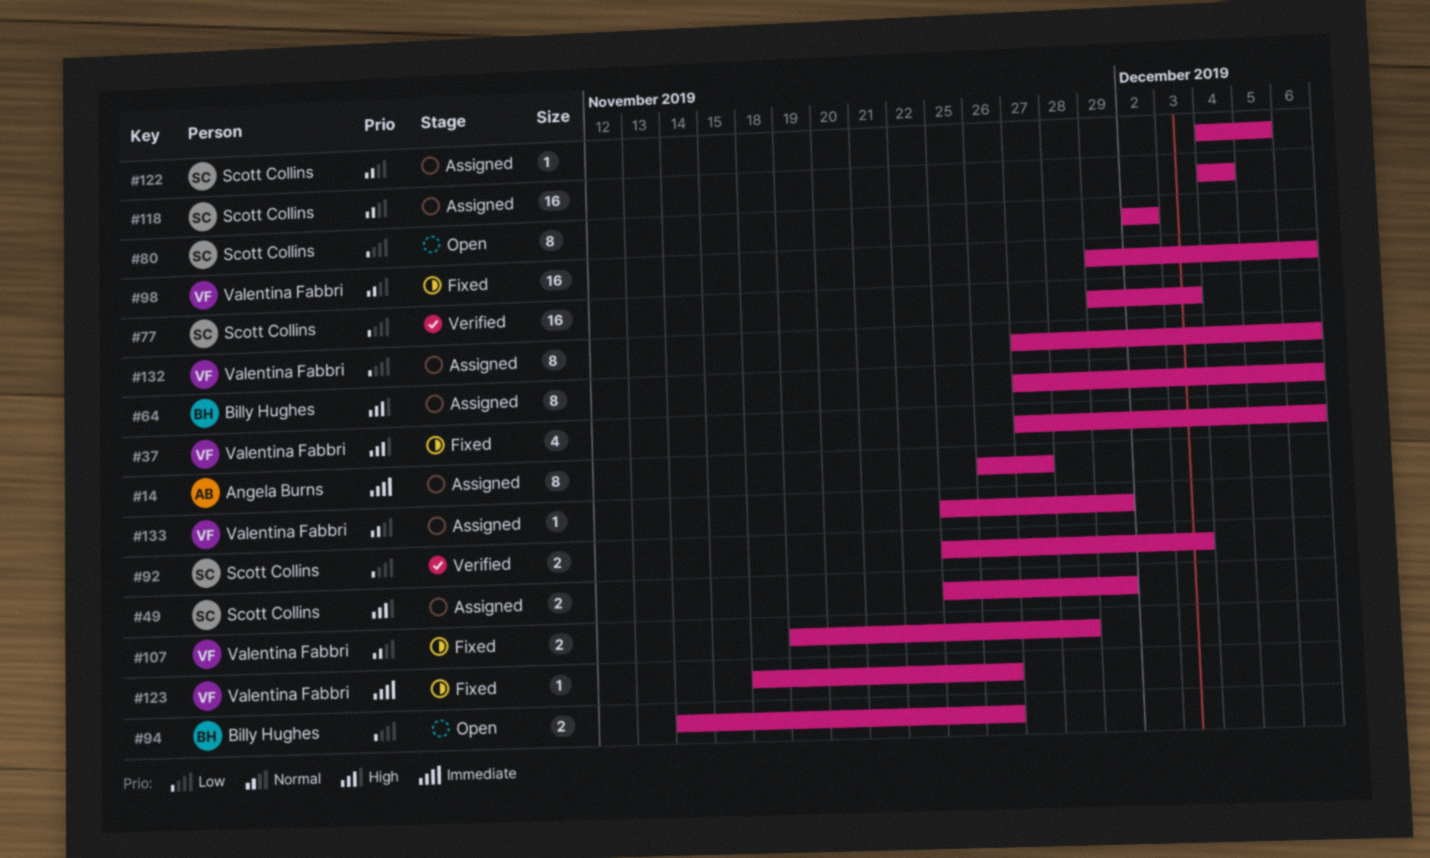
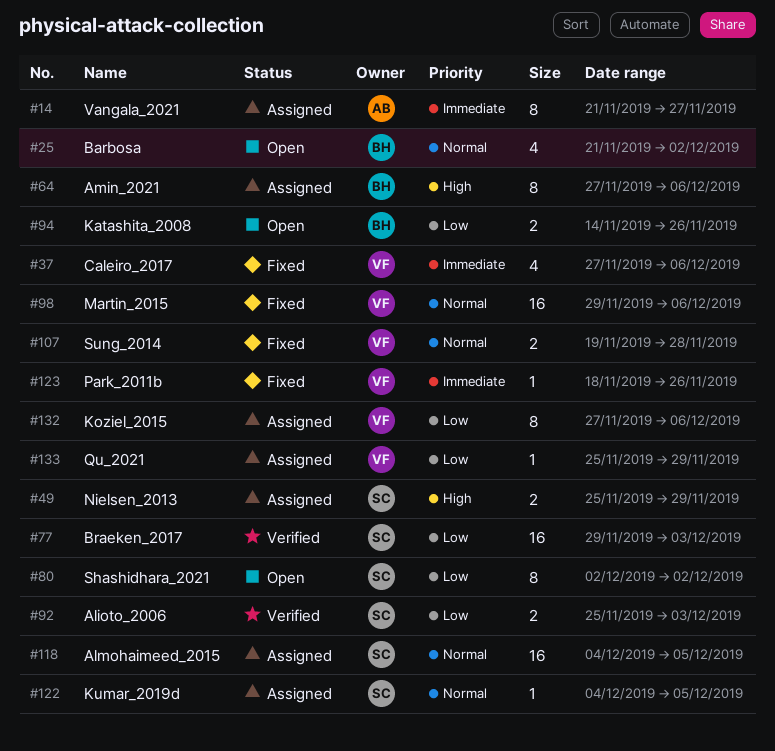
#14, start: Nov 26 -> Nov 21
#25: none -> present
#37, priority: High -> Immediate
#118, due: Dec 4 -> Dec 5
#133, priority: Normal -> Low

